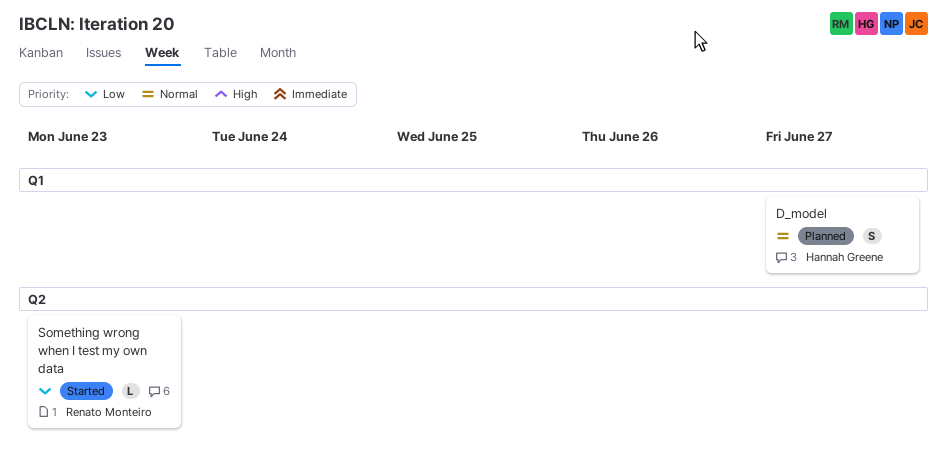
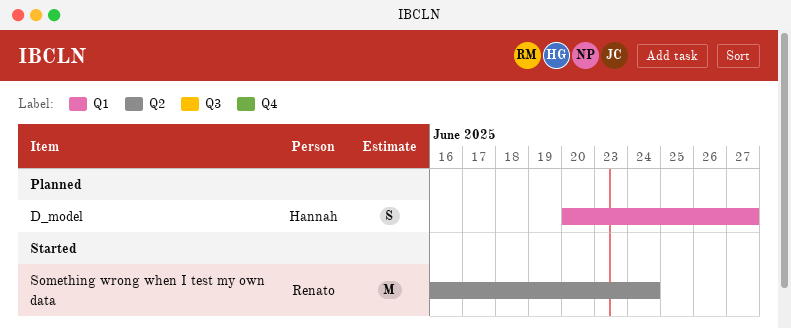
Something wrong when I test my own data, estimate: L -> M
Something wrong when I test my own data, due: Jun 23 -> Jun 24

